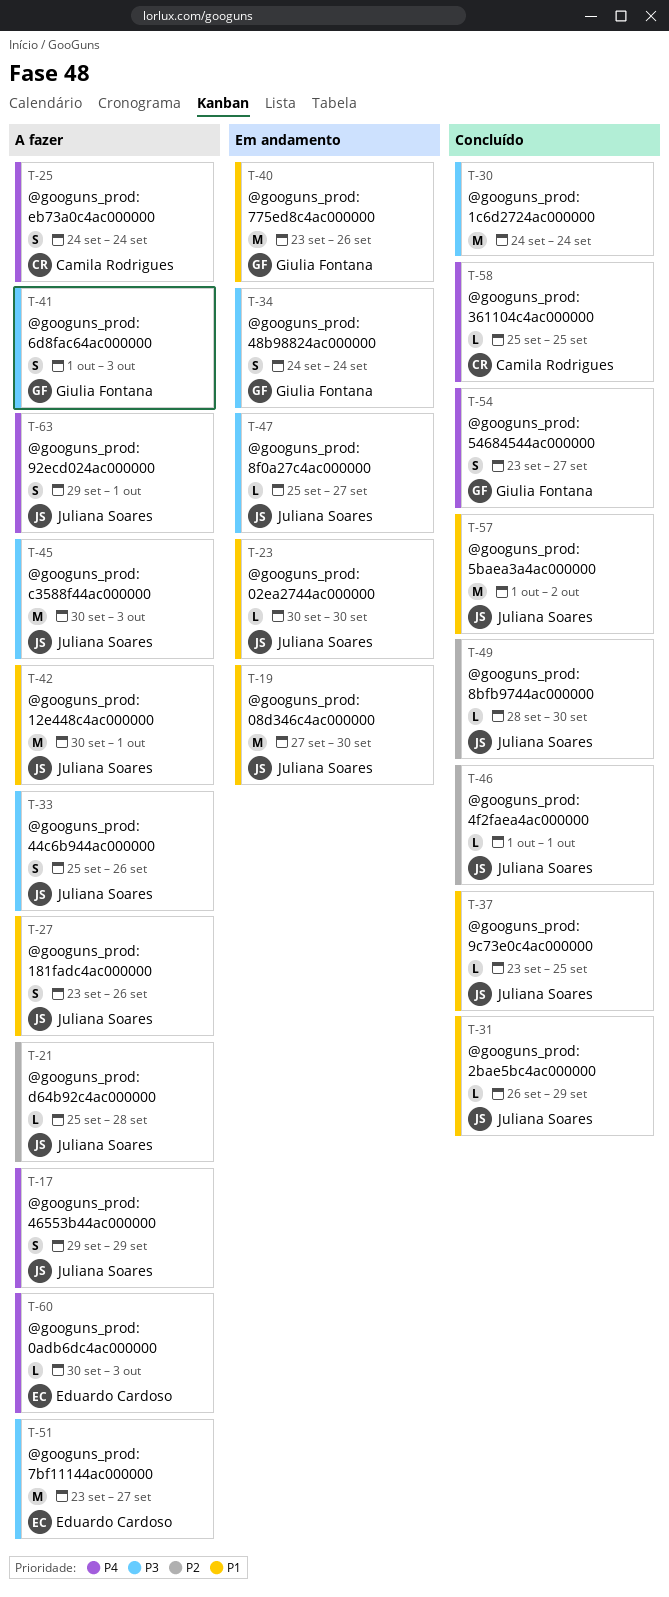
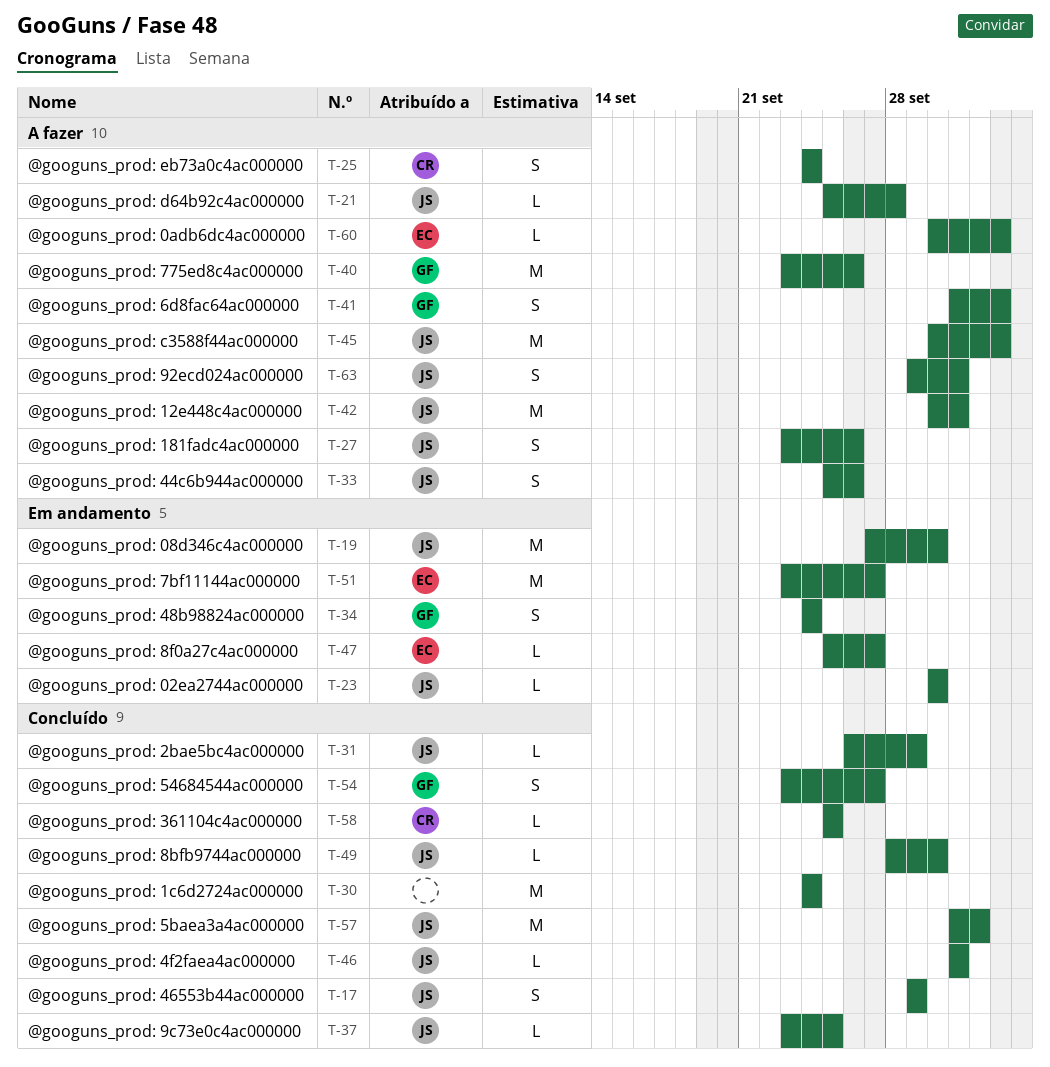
T-17, status: A fazer -> Concluído
T-40, status: Em andamento -> A fazer
T-47, owner: Juliana Soares -> Eduardo Cardoso
T-51, status: A fazer -> Em andamento

